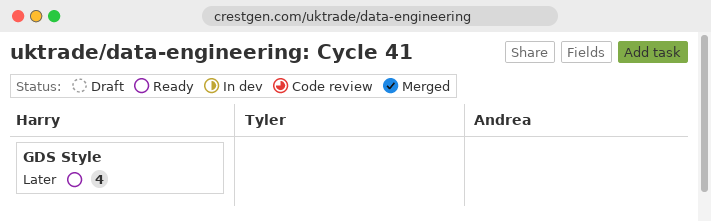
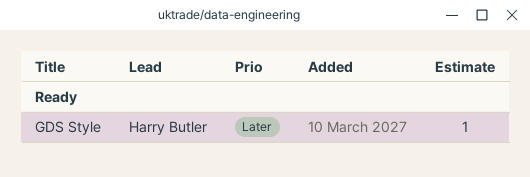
GDS Style, estimate: 4 -> 1

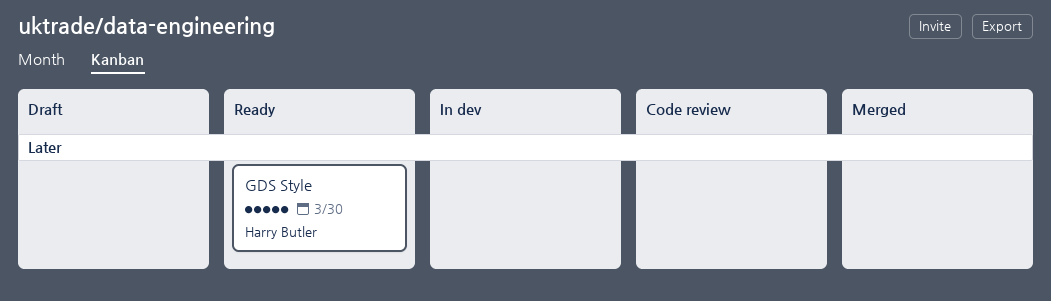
GDS Style, estimate: 1 -> 5

